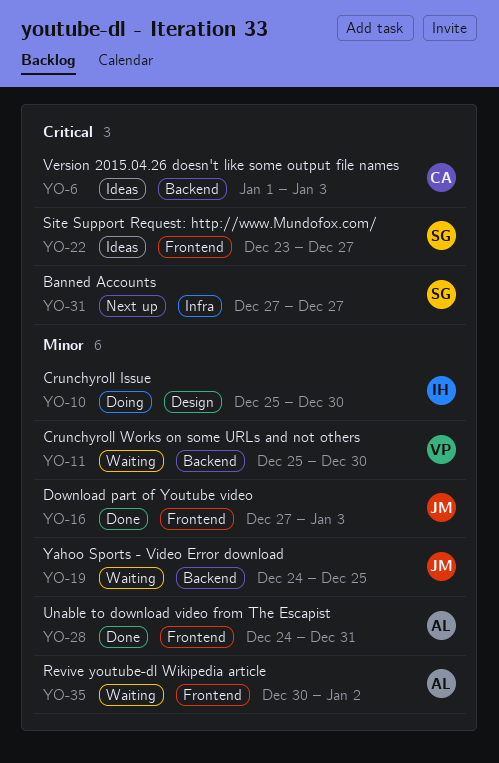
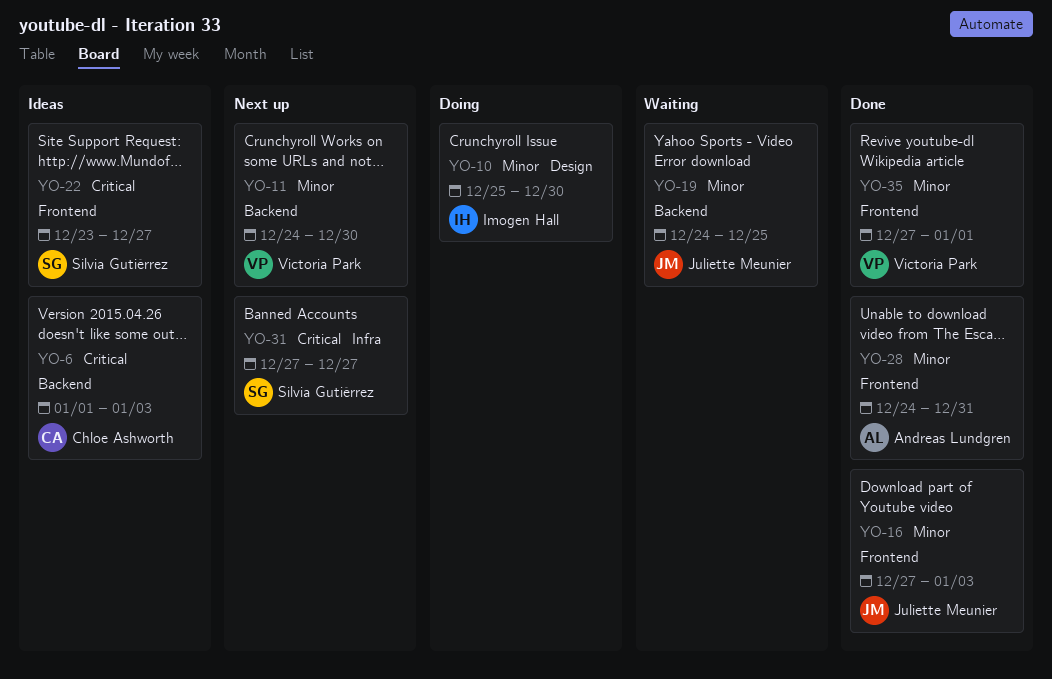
YO-11, status: Waiting -> Next up
YO-11, start: Dec 25 -> Dec 24
YO-35, status: Waiting -> Done
YO-35, owner: Andreas Lundgren -> Victoria Park
YO-35, start: Dec 30 -> Dec 27
YO-35, due: Jan 2 -> Jan 1

